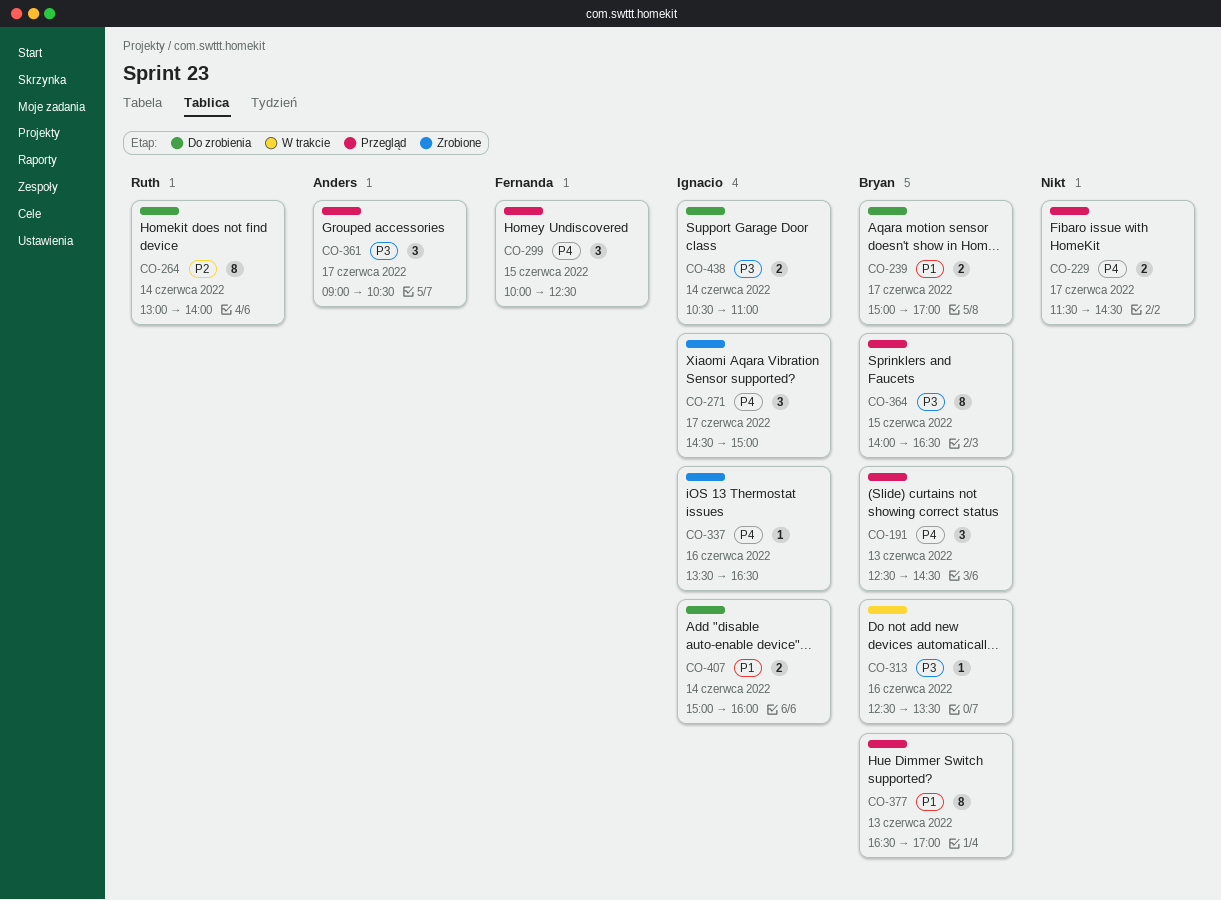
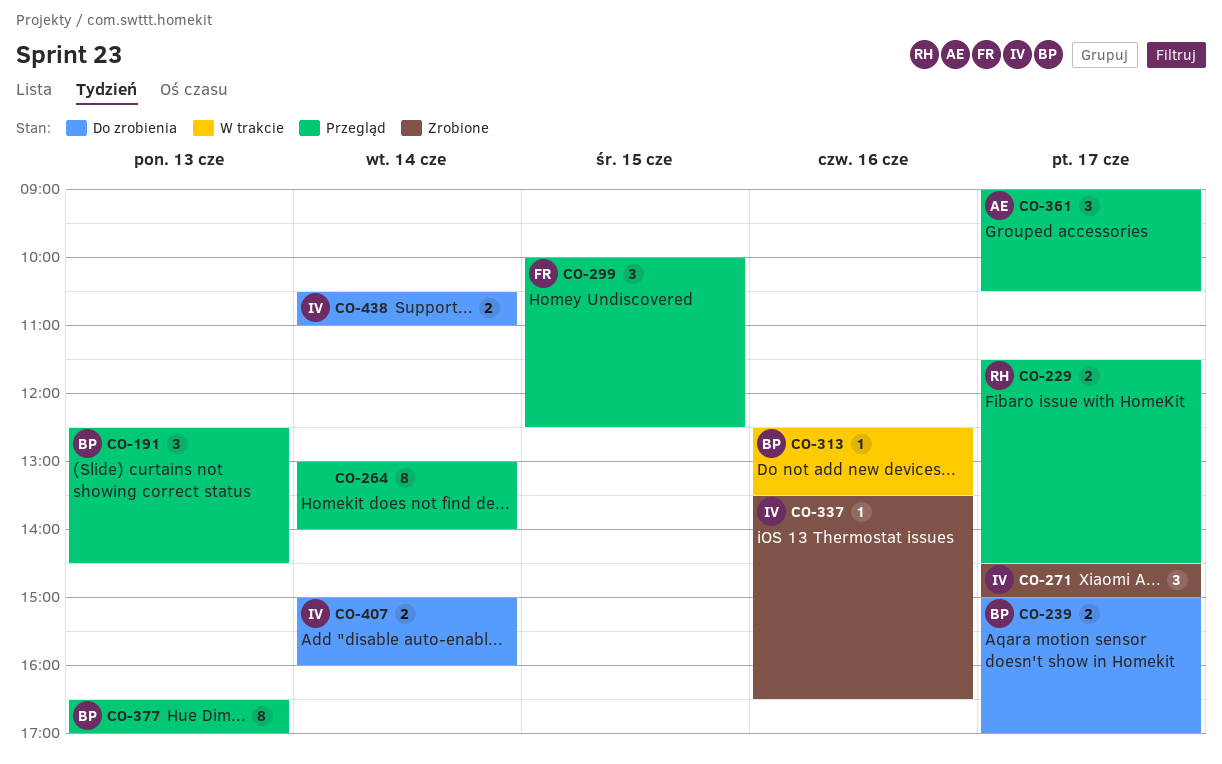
CO-229, owner: none -> Ruth
CO-264, status: Do zrobienia -> Przegląd
CO-264, owner: Ruth -> none
CO-364: present -> none

